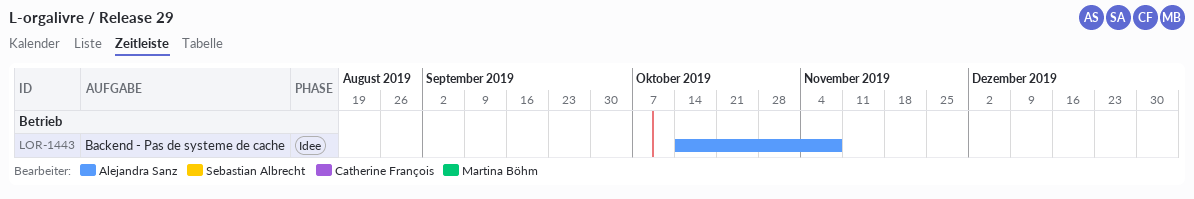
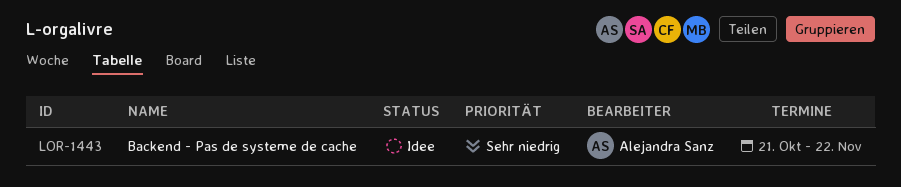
LOR-1443, start: Oct 14 -> Oct 21
LOR-1443, due: Nov 8 -> Nov 22

